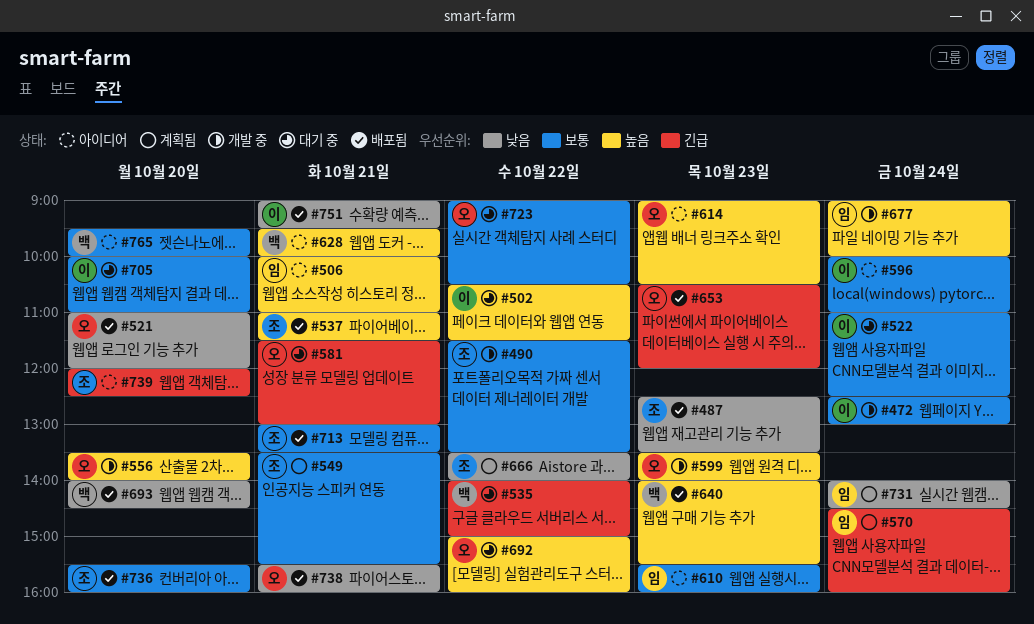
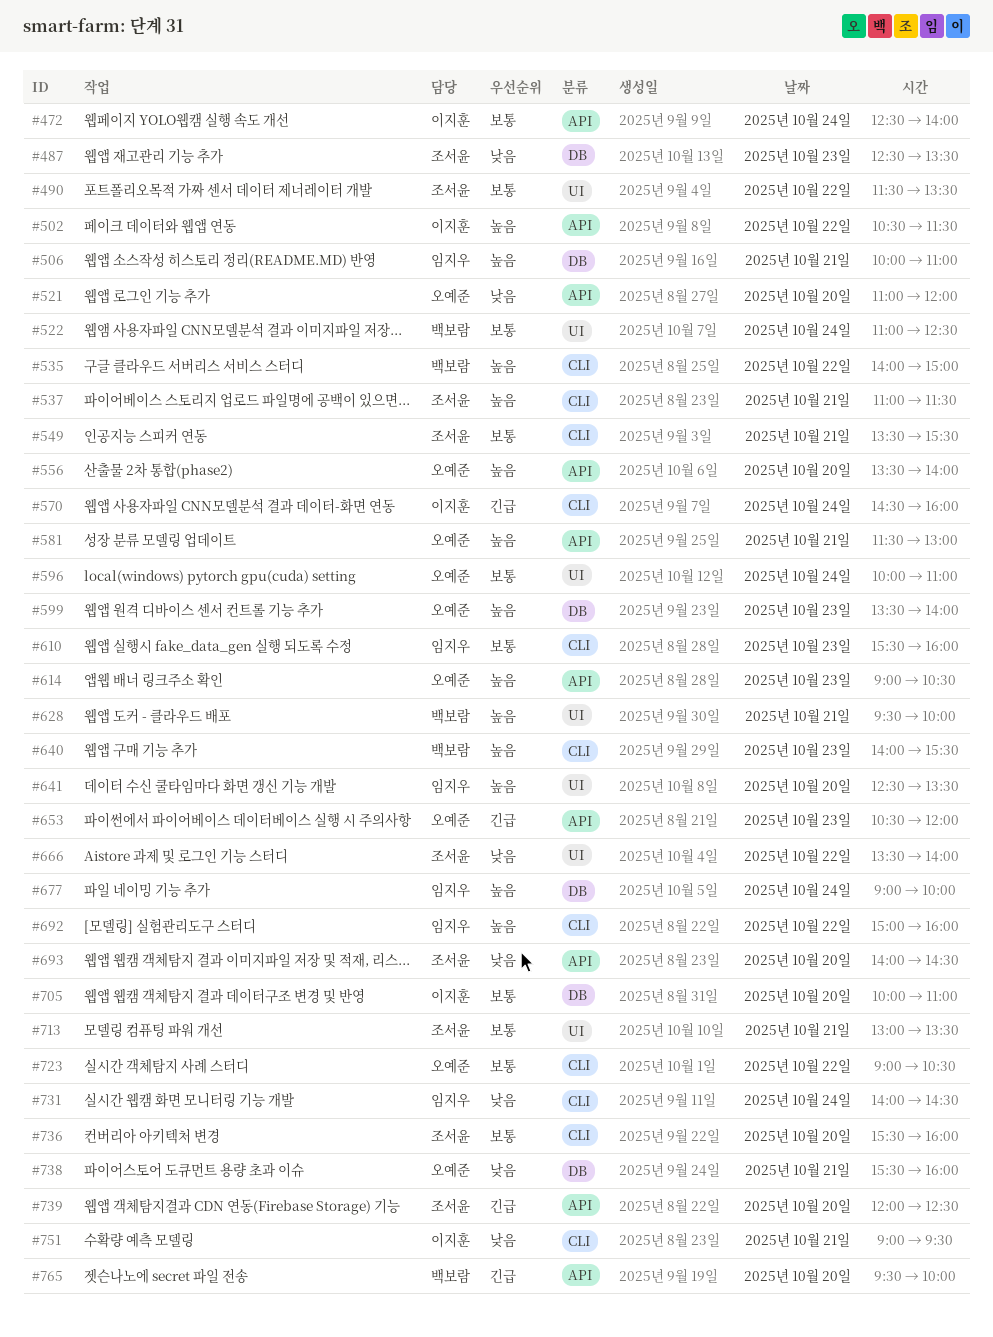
#472, ends: 13:00 -> 14:00
#522, owner: 이지훈 -> 백보람
#535, priority: 긴급 -> 높음
#570, owner: 임지우 -> 이지훈
#581, priority: 긴급 -> 높음
#596, owner: 이지훈 -> 오예준
#641: none -> present
#692, owner: 오예준 -> 임지우
#693, owner: 백보람 -> 조서윤
#765, priority: 보통 -> 긴급

